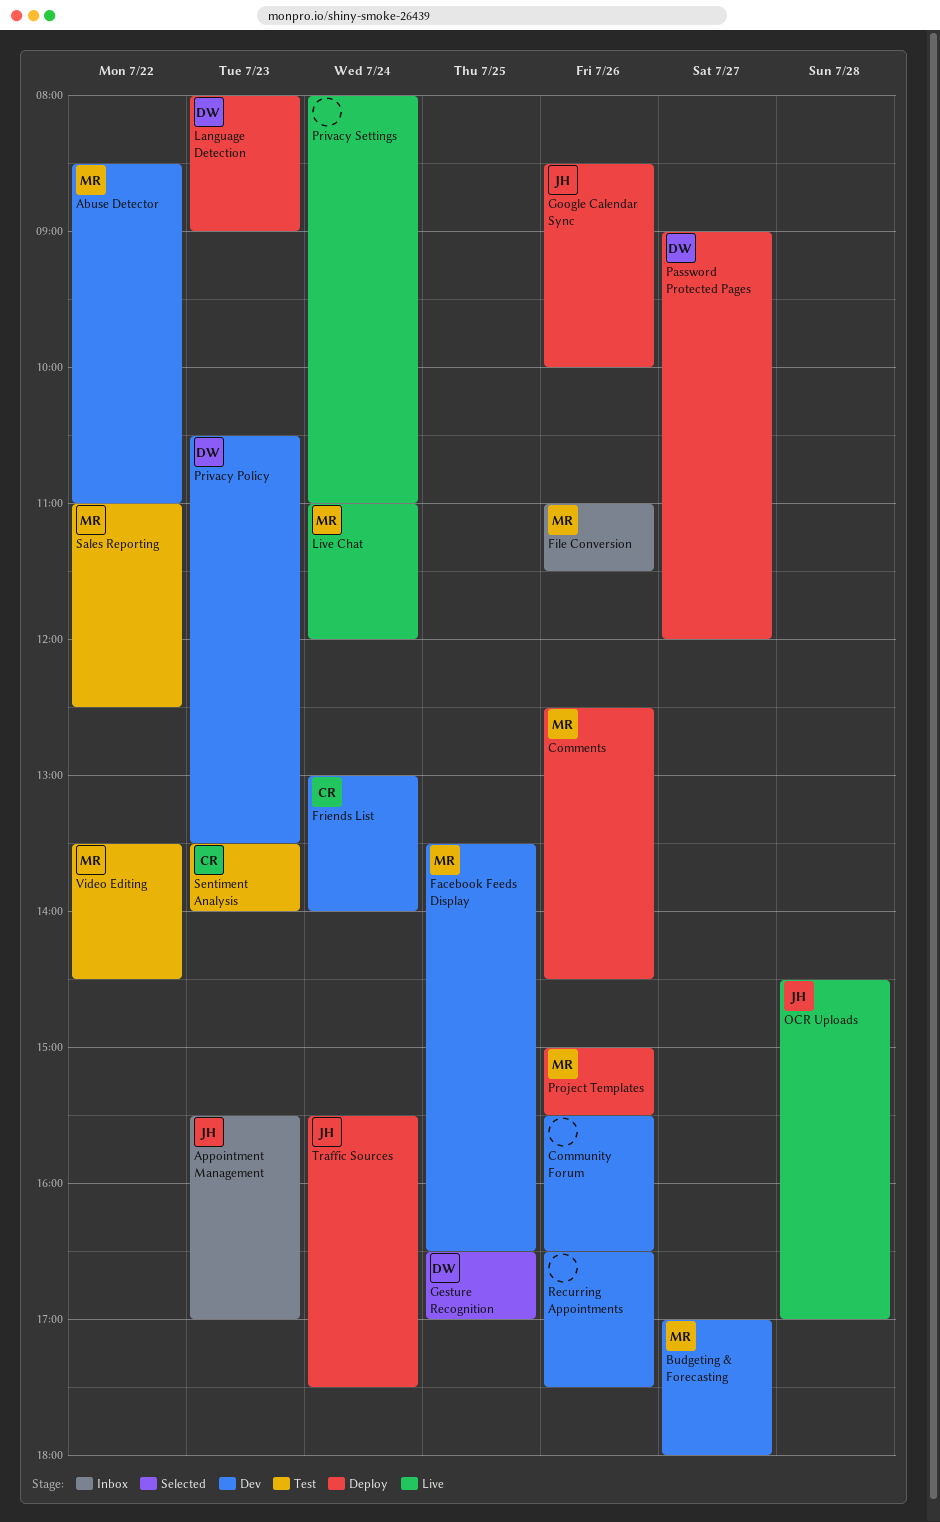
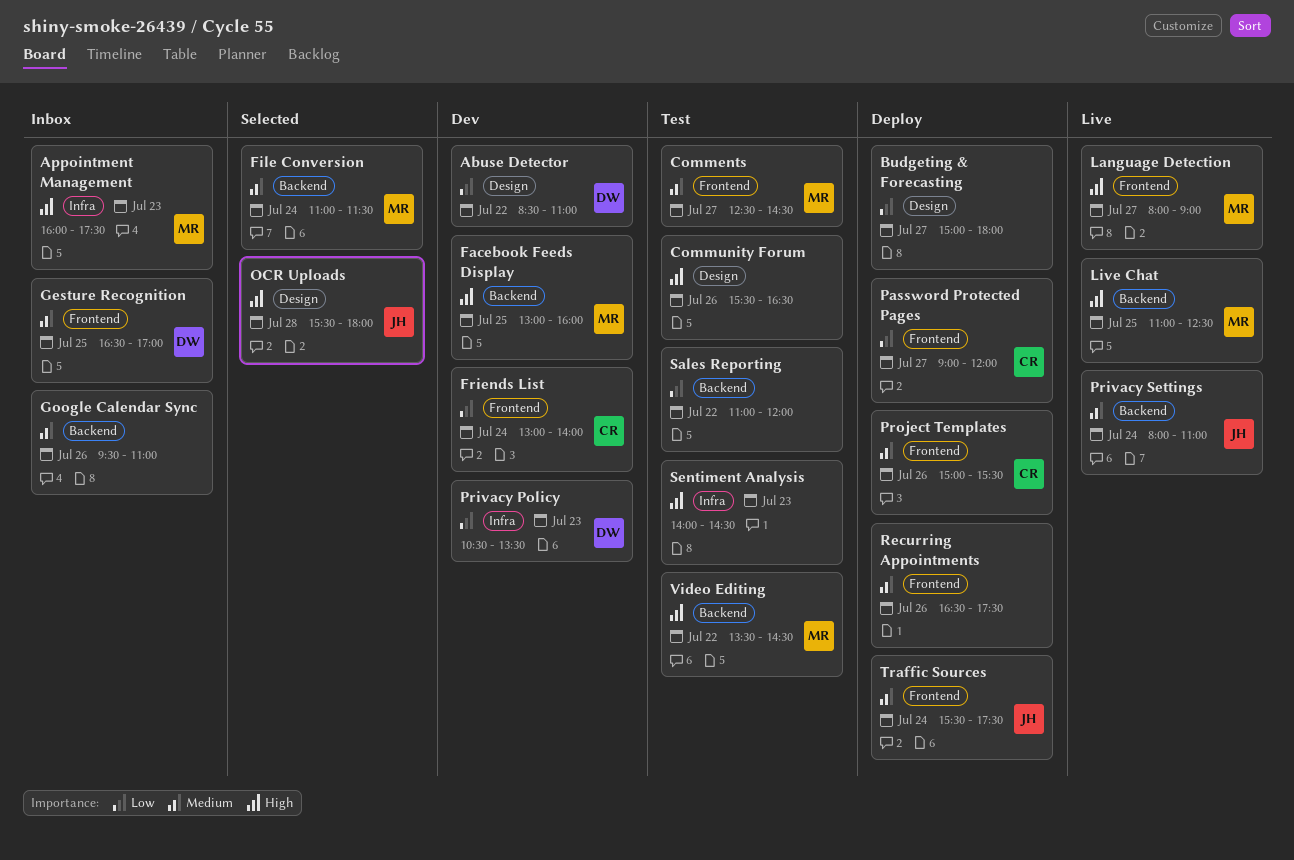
Abuse Detector, owner: MR -> DW
Appointment Management, owner: JH -> MR
Appointment Management, begins: 15:30 -> 16:00
Appointment Management, ends: 17:00 -> 17:30
Budgeting & Forecasting, status: Dev -> Deploy
Budgeting & Forecasting, owner: MR -> none
Budgeting & Forecasting, begins: 17:00 -> 15:00
Comments, status: Deploy -> Test
Comments, day: Jul 26 -> Jul 27
Community Forum, status: Dev -> Test
Facebook Feeds Display, begins: 13:30 -> 13:00
Facebook Feeds Display, ends: 16:30 -> 16:00
File Conversion, status: Inbox -> Selected
File Conversion, day: Jul 26 -> Jul 24
Gesture Recognition, status: Selected -> Inbox
Google Calendar Sync, status: Deploy -> Inbox
Google Calendar Sync, owner: JH -> none
Google Calendar Sync, begins: 08:30 -> 09:30
Google Calendar Sync, ends: 10:00 -> 11:00
Language Detection, status: Deploy -> Live
Language Detection, owner: DW -> MR
Language Detection, day: Jul 23 -> Jul 27
Live Chat, day: Jul 24 -> Jul 25
Live Chat, ends: 12:00 -> 12:30
OCR Uploads, status: Live -> Selected
OCR Uploads, begins: 14:30 -> 15:30
OCR Uploads, ends: 17:00 -> 18:00
Password Protected Pages, owner: DW -> CR
Privacy Settings, owner: none -> JH
Project Templates, owner: MR -> CR
Recurring Appointments, status: Dev -> Deploy
Sales Reporting, owner: MR -> none
Sales Reporting, ends: 12:30 -> 12:00
Sentiment Analysis, owner: CR -> none
Sentiment Analysis, begins: 13:30 -> 14:00
Sentiment Analysis, ends: 14:00 -> 14:30

